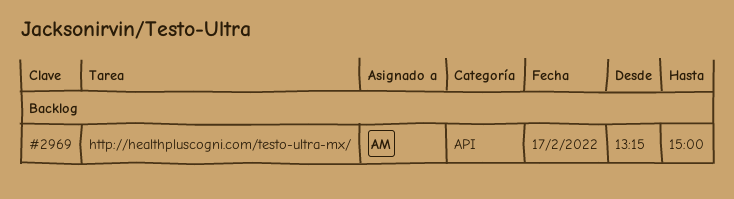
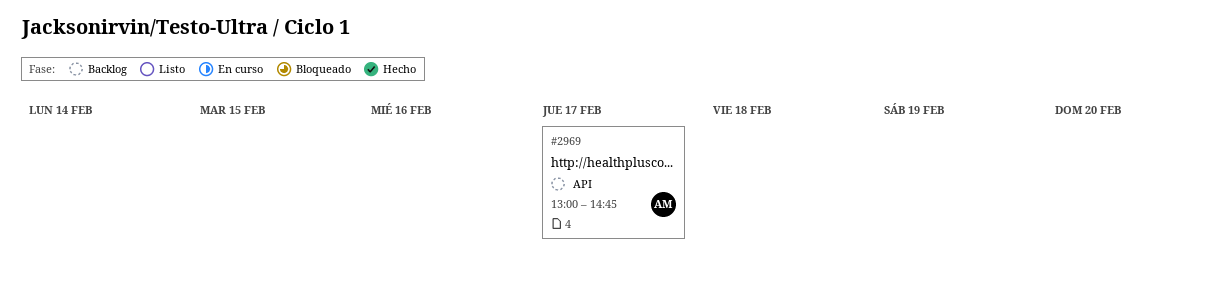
#2969, begins: 13:15 -> 13:00
#2969, ends: 15:00 -> 14:45

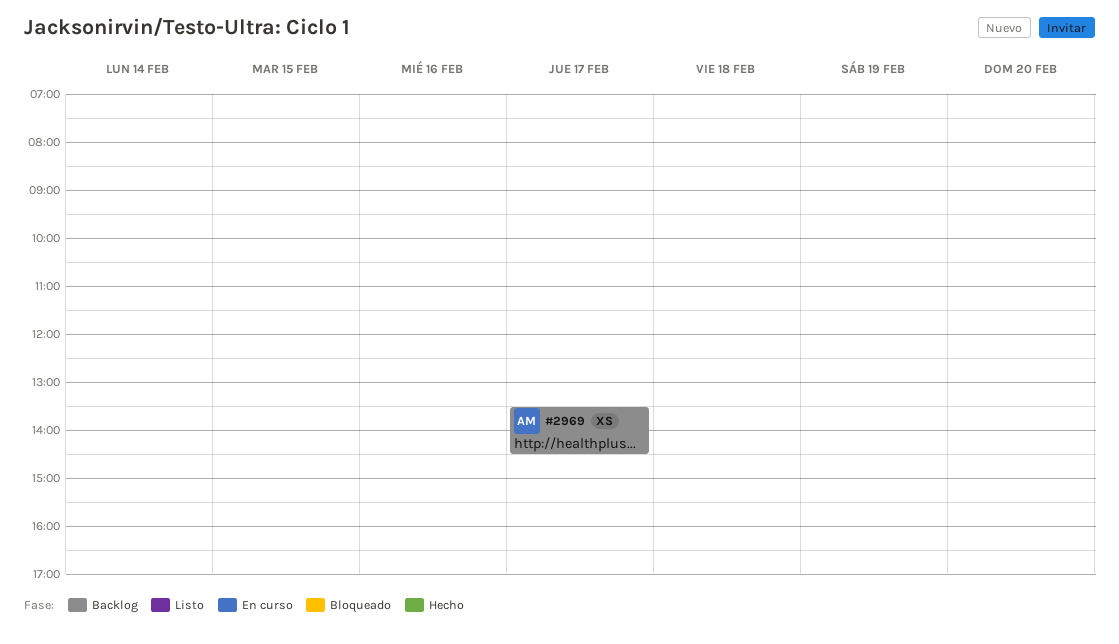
#2969, begins: 13:00 -> 13:30
#2969, ends: 14:45 -> 14:30

